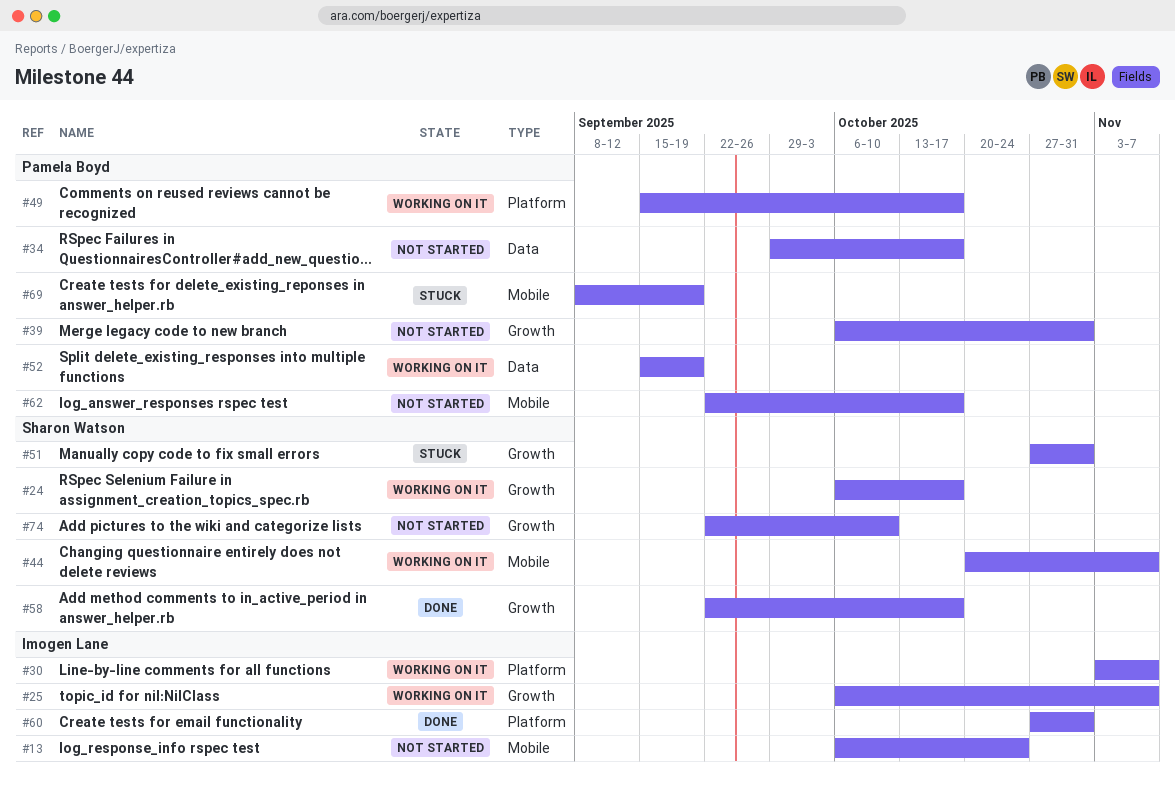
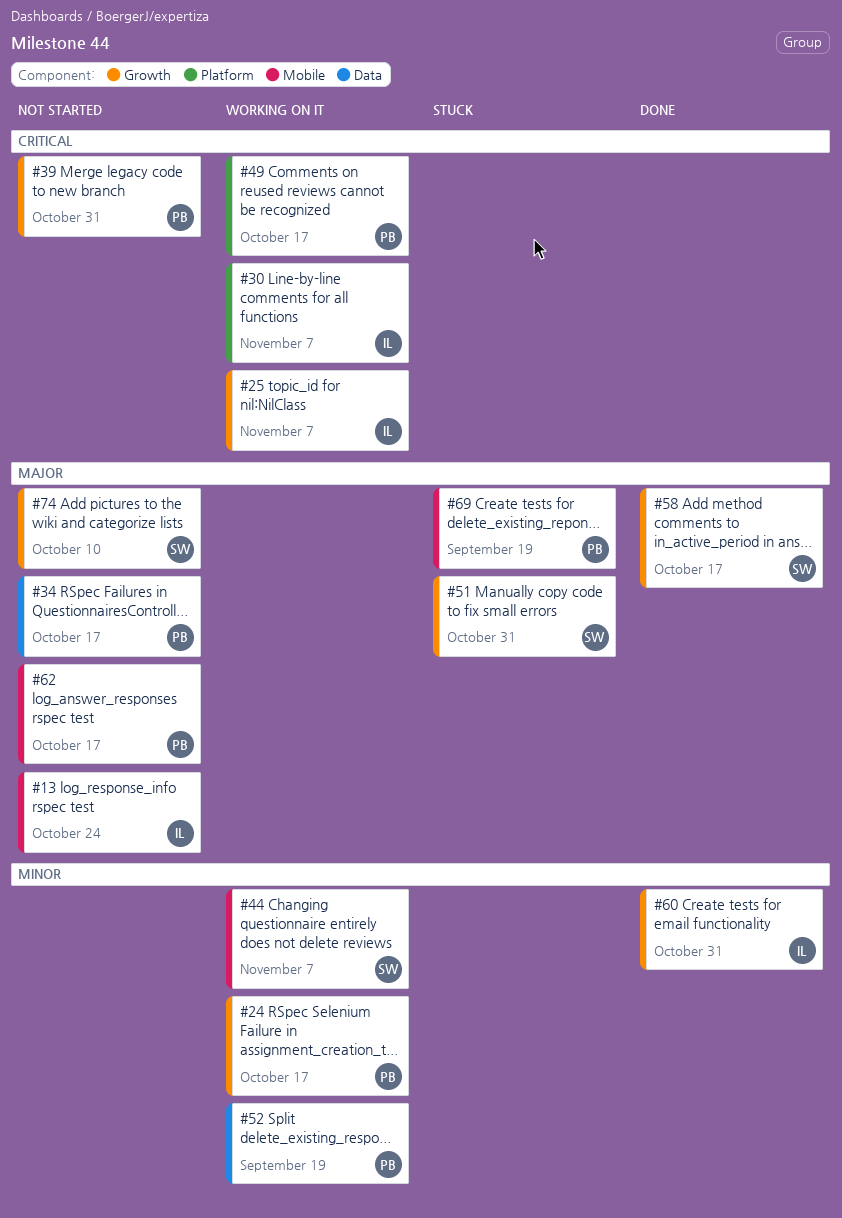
#24, owner: Sharon Watson -> Pamela Boyd
#60, label: Platform -> Growth

